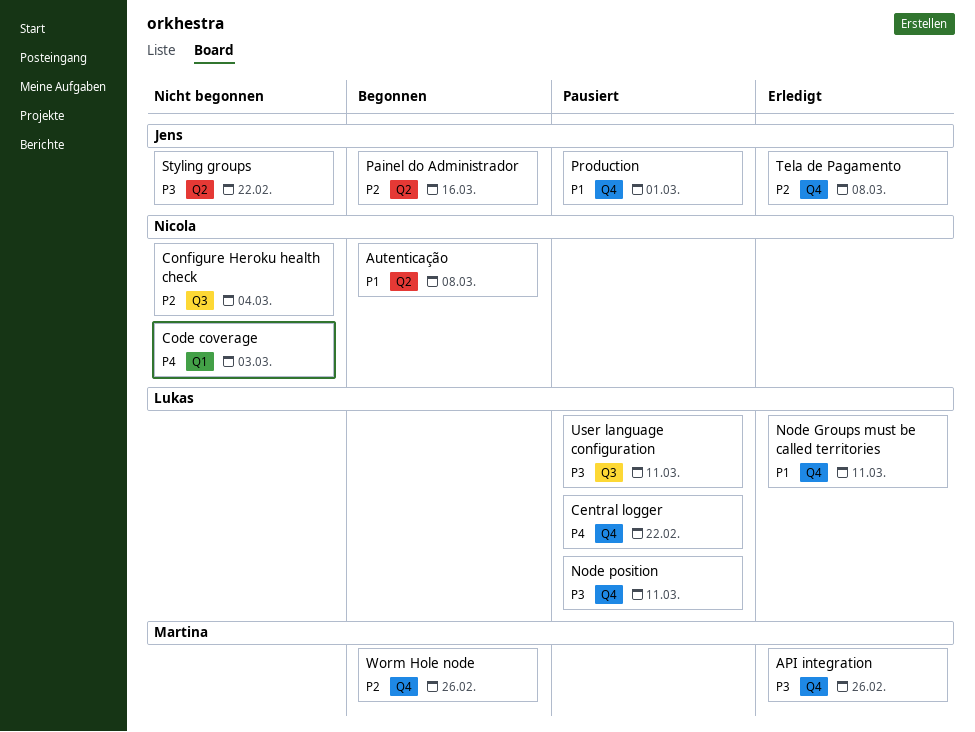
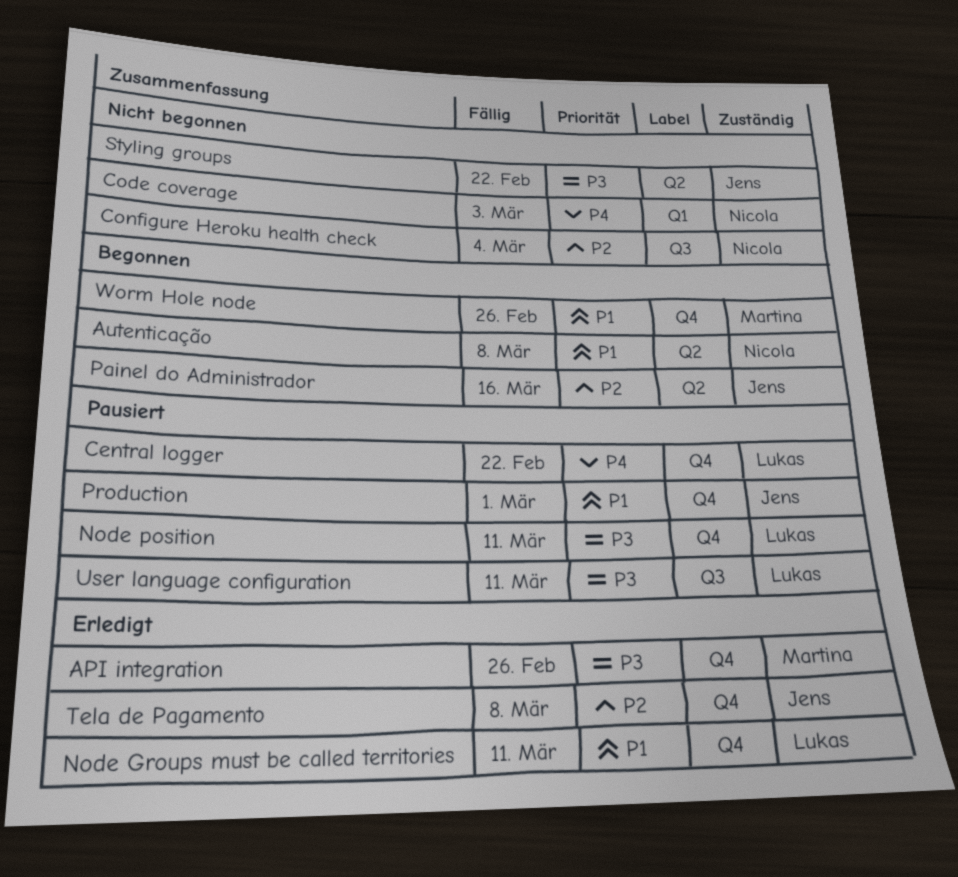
Worm Hole node, priority: P2 -> P1

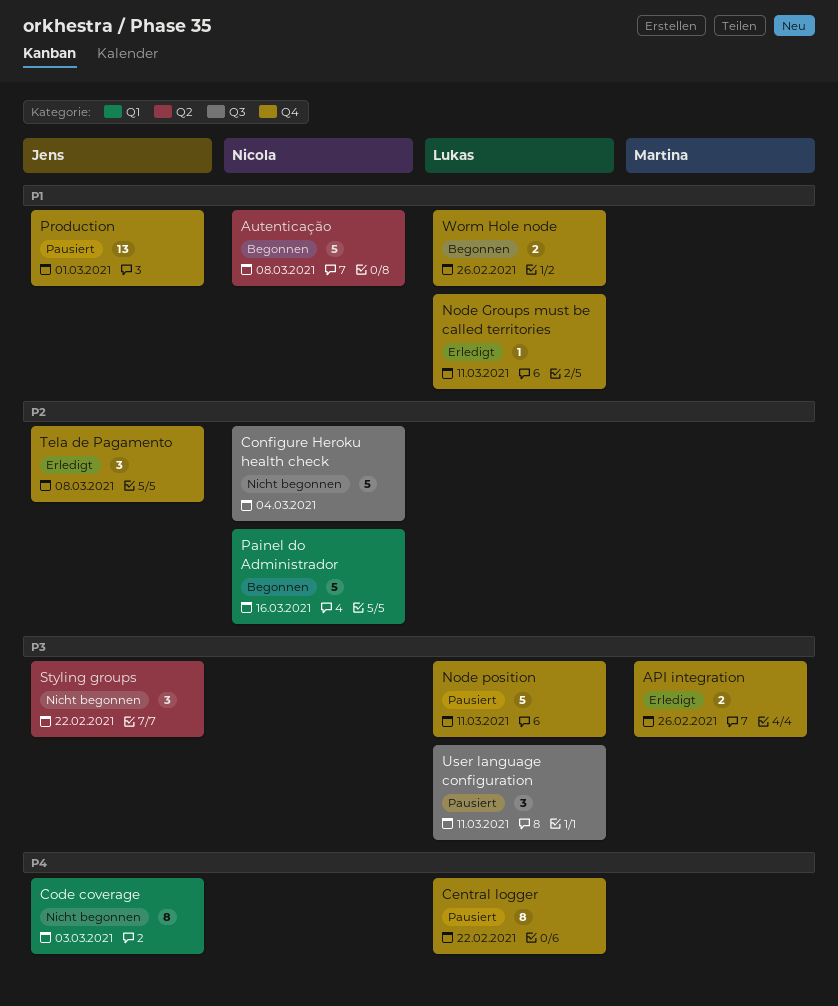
Code coverage, owner: Nicola -> Jens
Painel do Administrador, owner: Jens -> Nicola
Painel do Administrador, label: Q2 -> Q1
Worm Hole node, owner: Martina -> Lukas

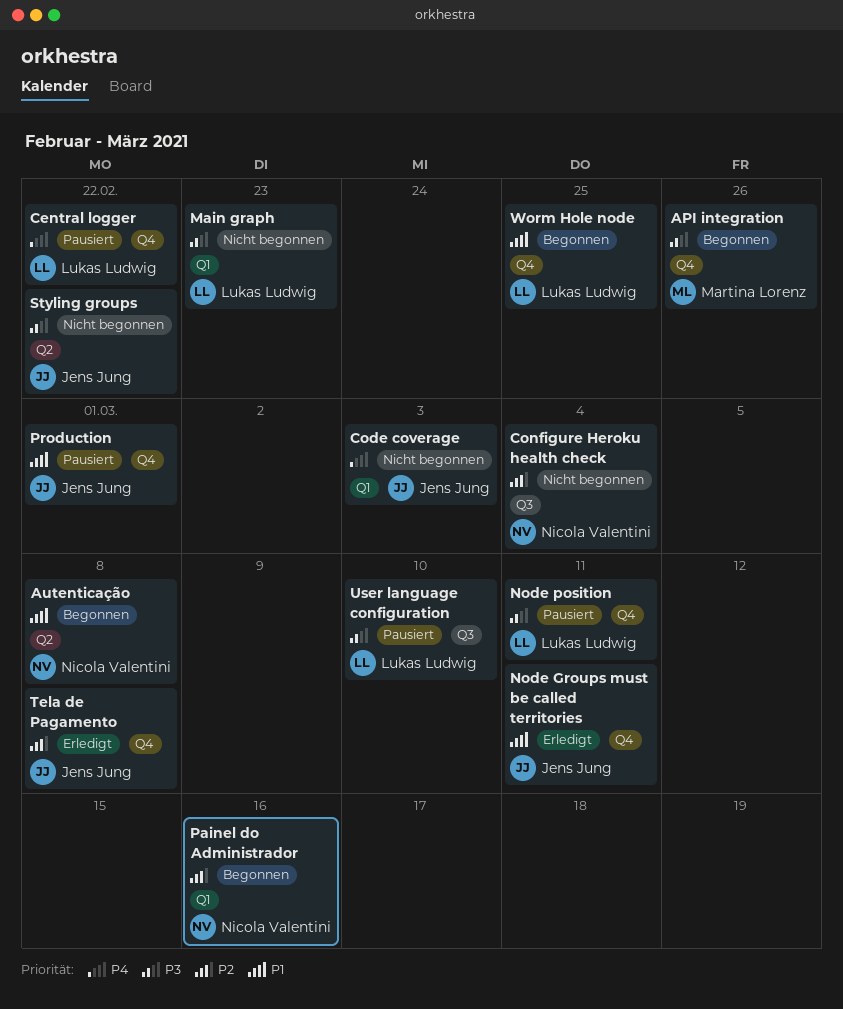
API integration, status: Erledigt -> Begonnen
Main graph: none -> present
Node Groups must be called territories, owner: Lukas Ludwig -> Jens Jung
User language configuration, due: Mar 11 -> Mar 10
Worm Hole node, due: Feb 26 -> Feb 25

